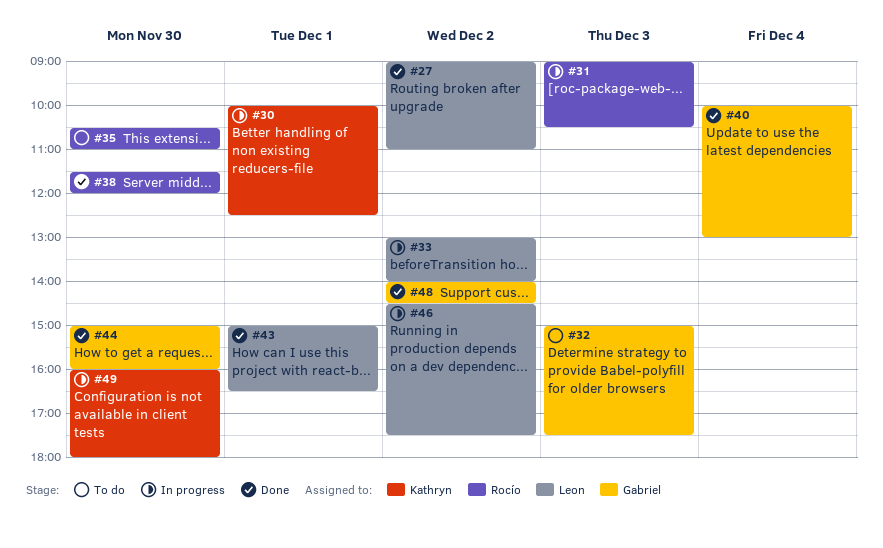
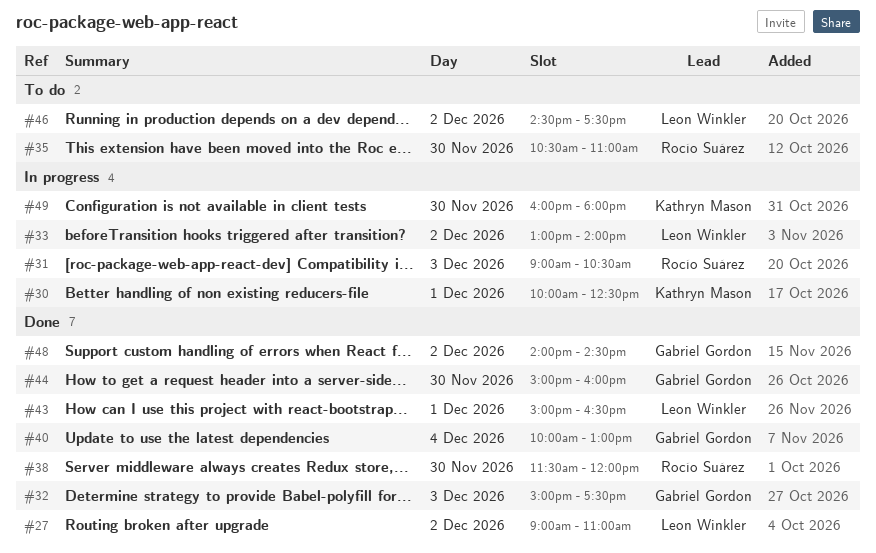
#32, status: To do -> Done
#46, status: In progress -> To do

